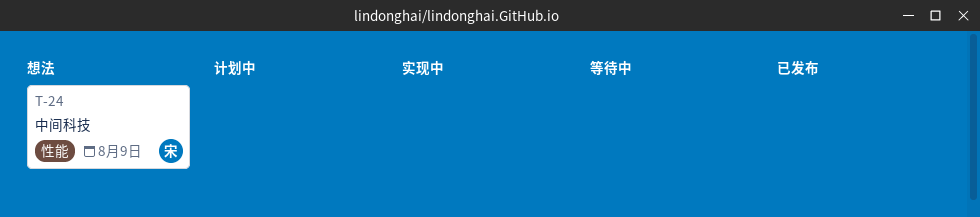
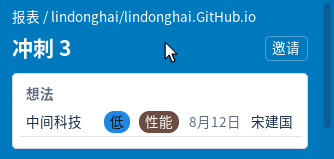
中间科技, due: Aug 9 -> Aug 12

